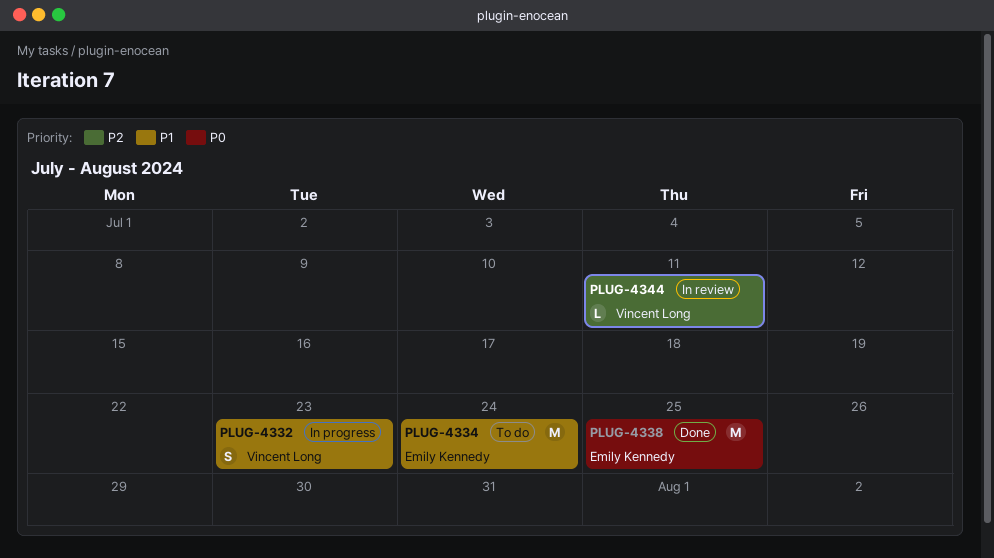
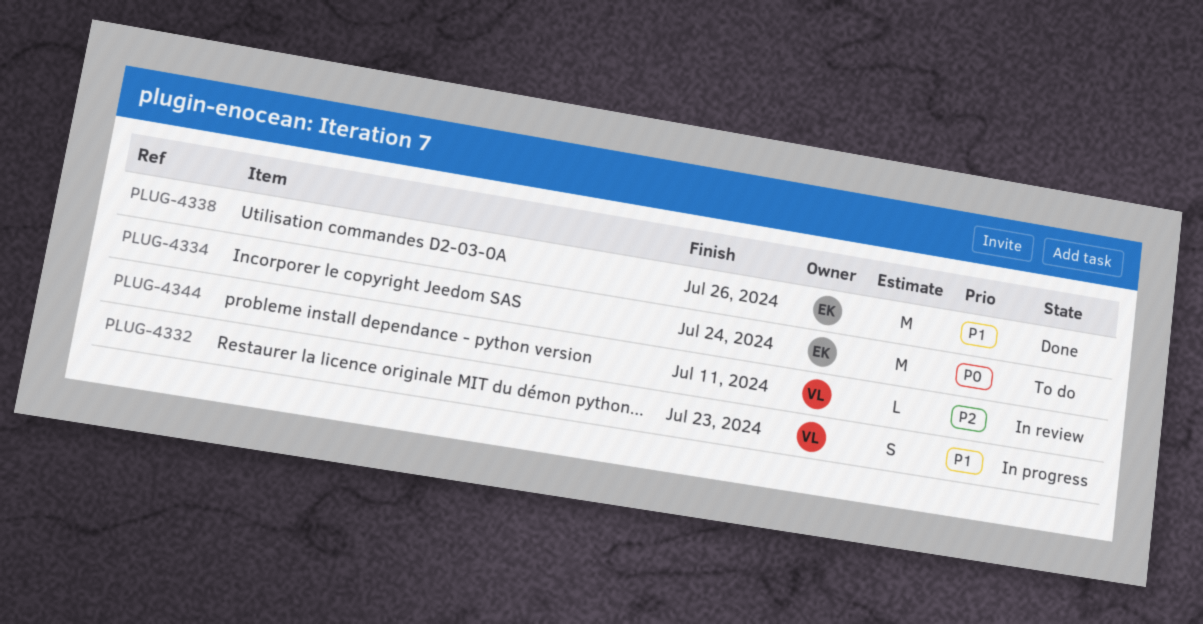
PLUG-4334, priority: P1 -> P0
PLUG-4338, priority: P0 -> P1
PLUG-4338, due: Jul 25 -> Jul 26

